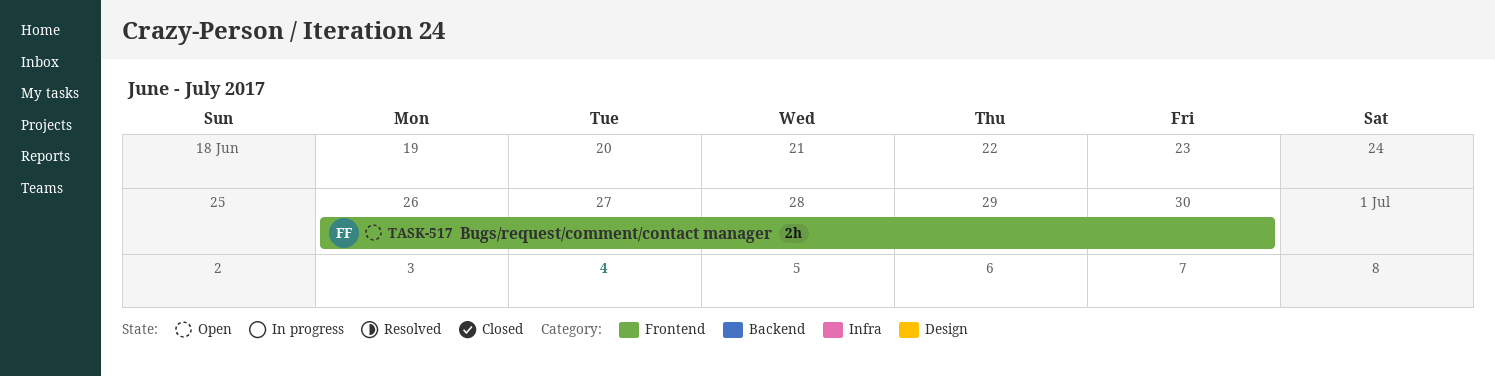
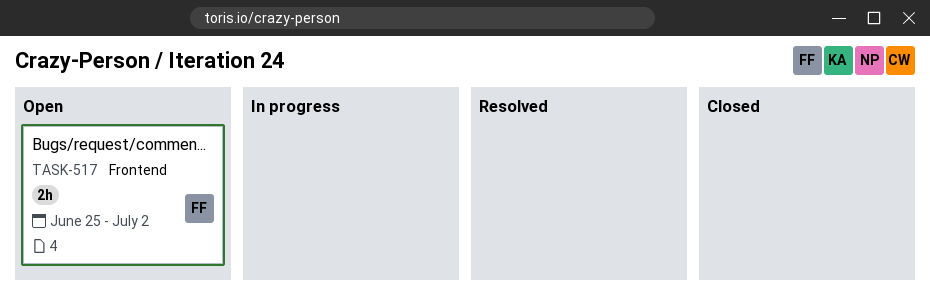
TASK-517, start: Jun 26 -> Jun 25
TASK-517, due: Jun 30 -> Jul 2

